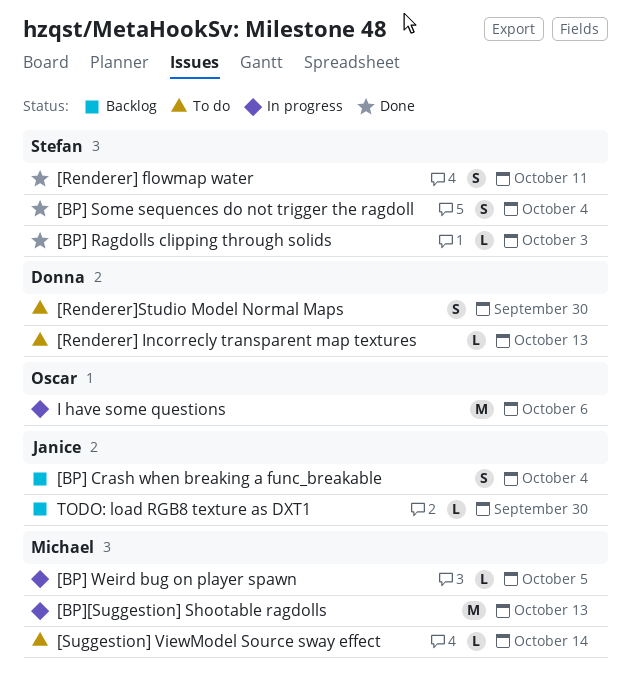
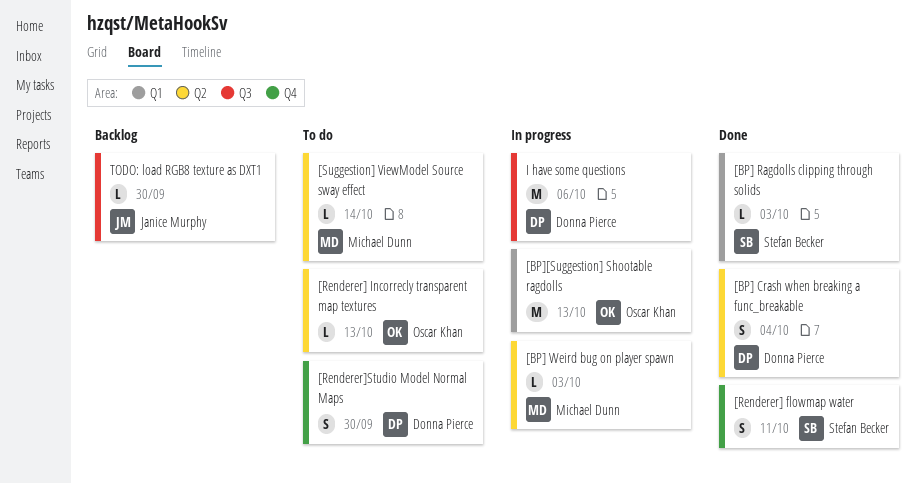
[BP] Crash when breaking a func_breakable, status: Backlog -> Done
[BP] Crash when breaking a func_breakable, owner: Janice Murphy -> Donna Pierce
[BP] Some sequences do not trigger the ragdoll: present -> none
[BP] Weird bug on player spawn, due: Oct 5 -> Oct 3
[BP][Suggestion] Shootable ragdolls, owner: Michael Dunn -> Oscar Khan
[Renderer] Incorrecly transparent map textures, owner: Donna Pierce -> Oscar Khan
I have some questions, owner: Oscar Khan -> Donna Pierce

